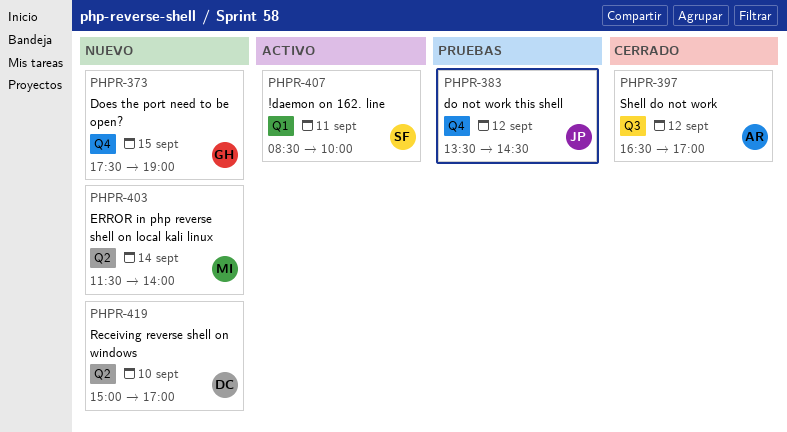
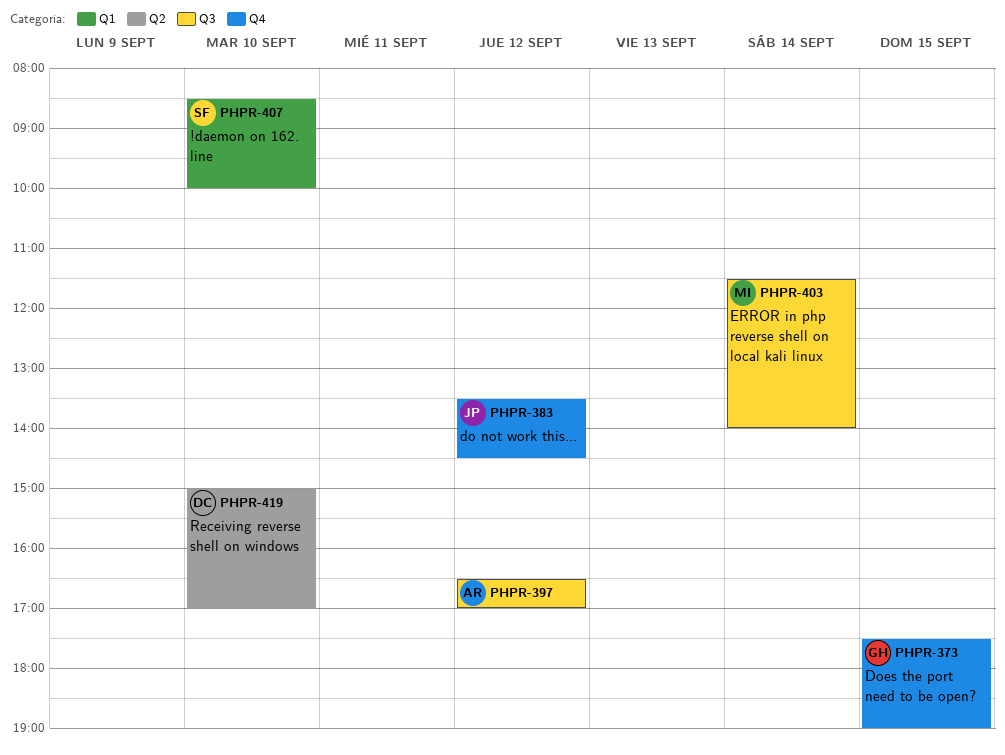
PHPR-403, label: Q2 -> Q3
PHPR-407, day: Sep 11 -> Sep 10

